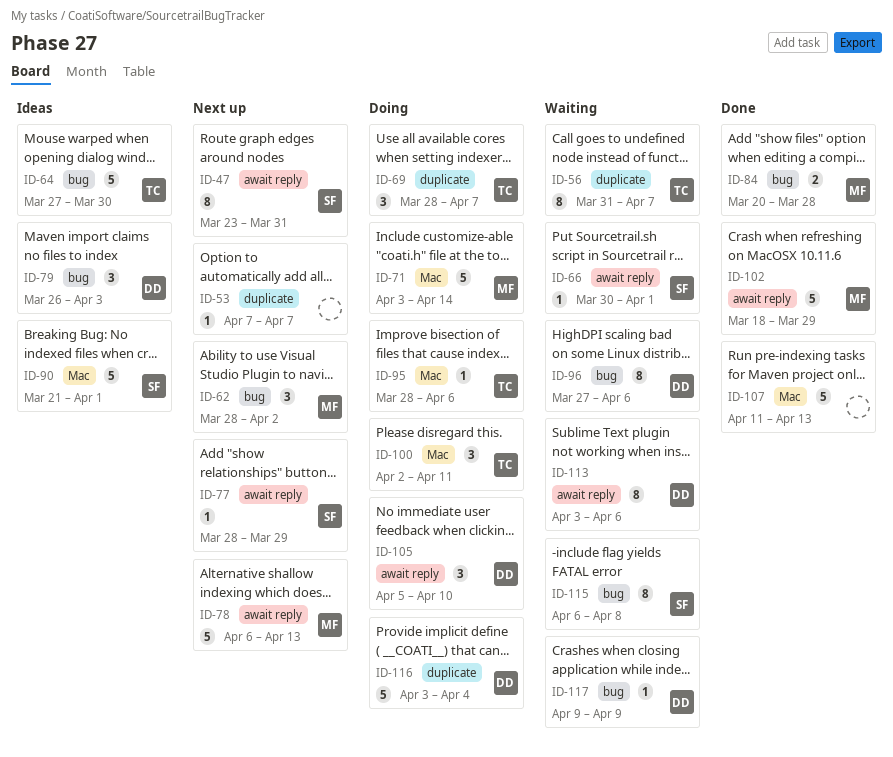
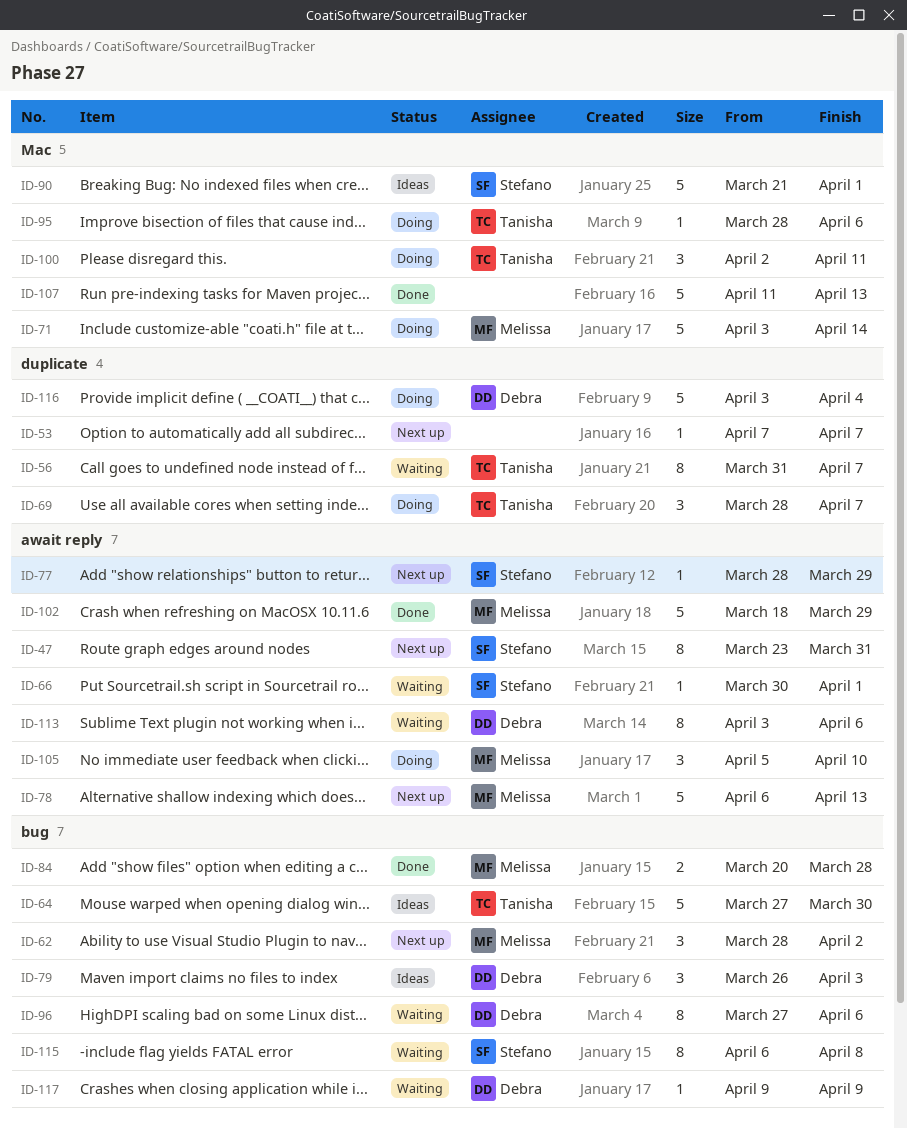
ID-105, owner: Debra -> Melissa

